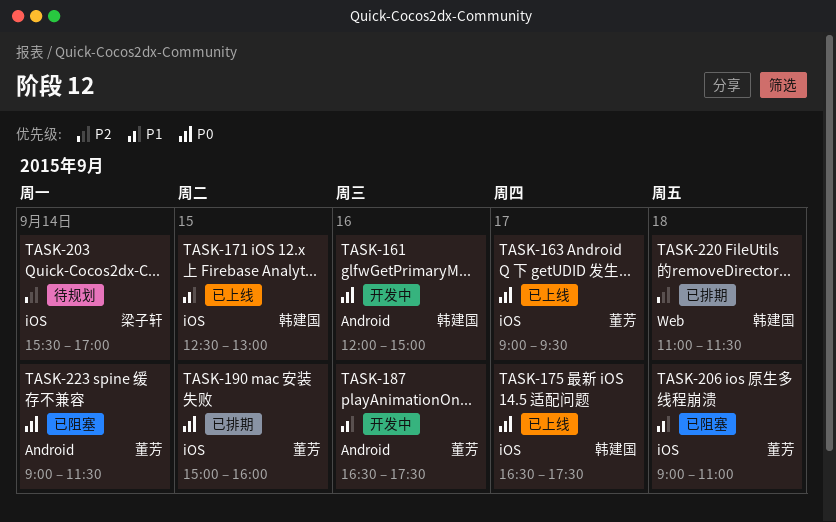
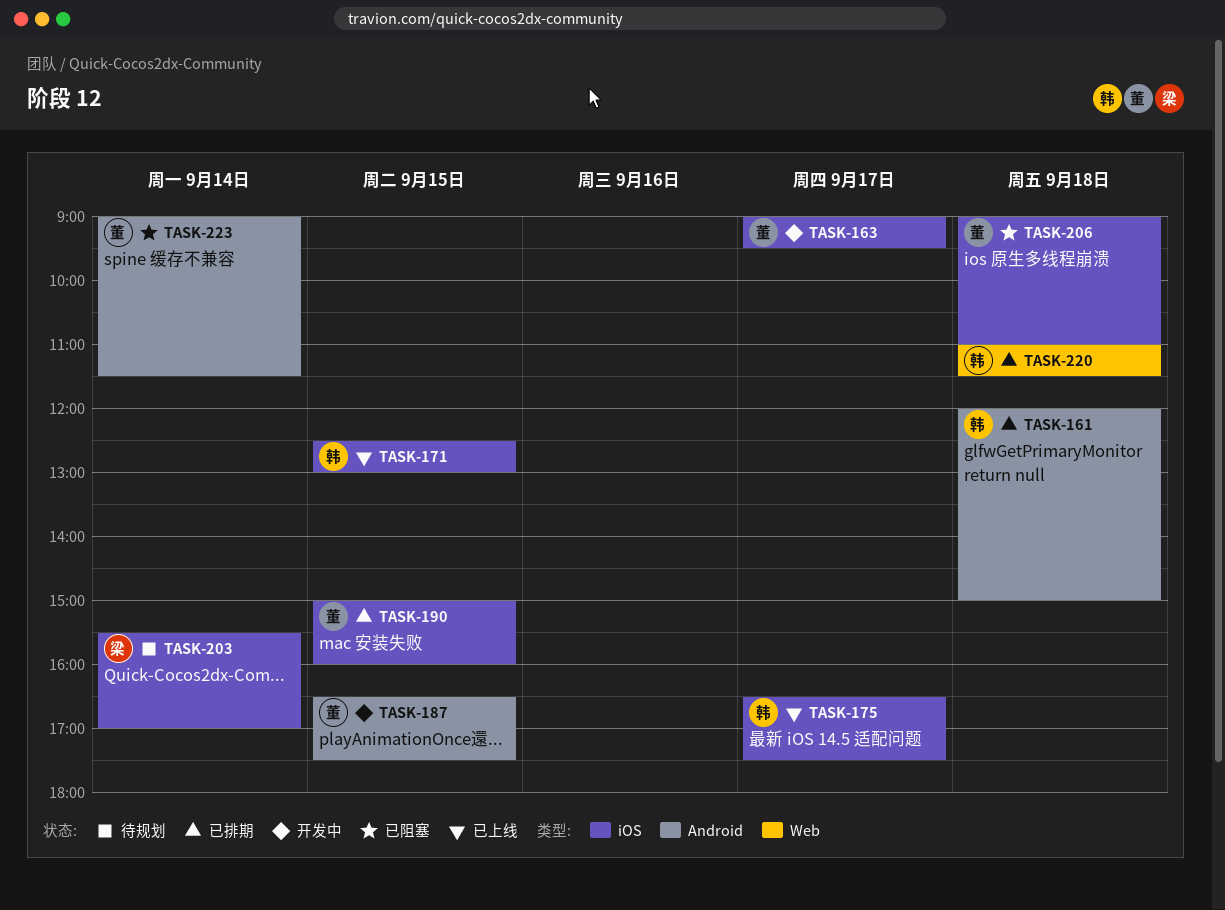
TASK-161, status: 开发中 -> 已排期
TASK-161, day: Sep 16 -> Sep 18
TASK-163, status: 已上线 -> 开发中
TASK-187, day: Sep 16 -> Sep 15

